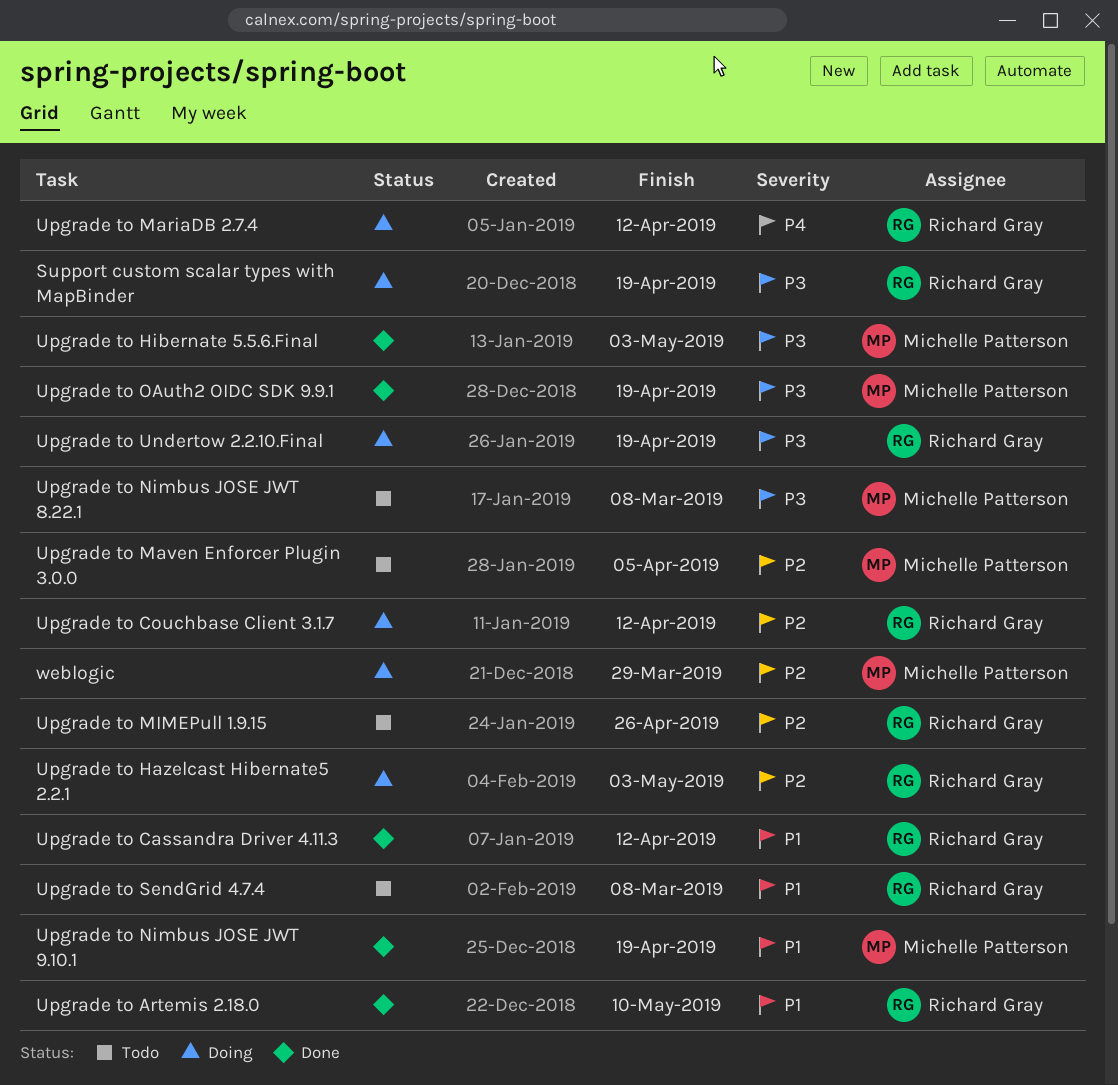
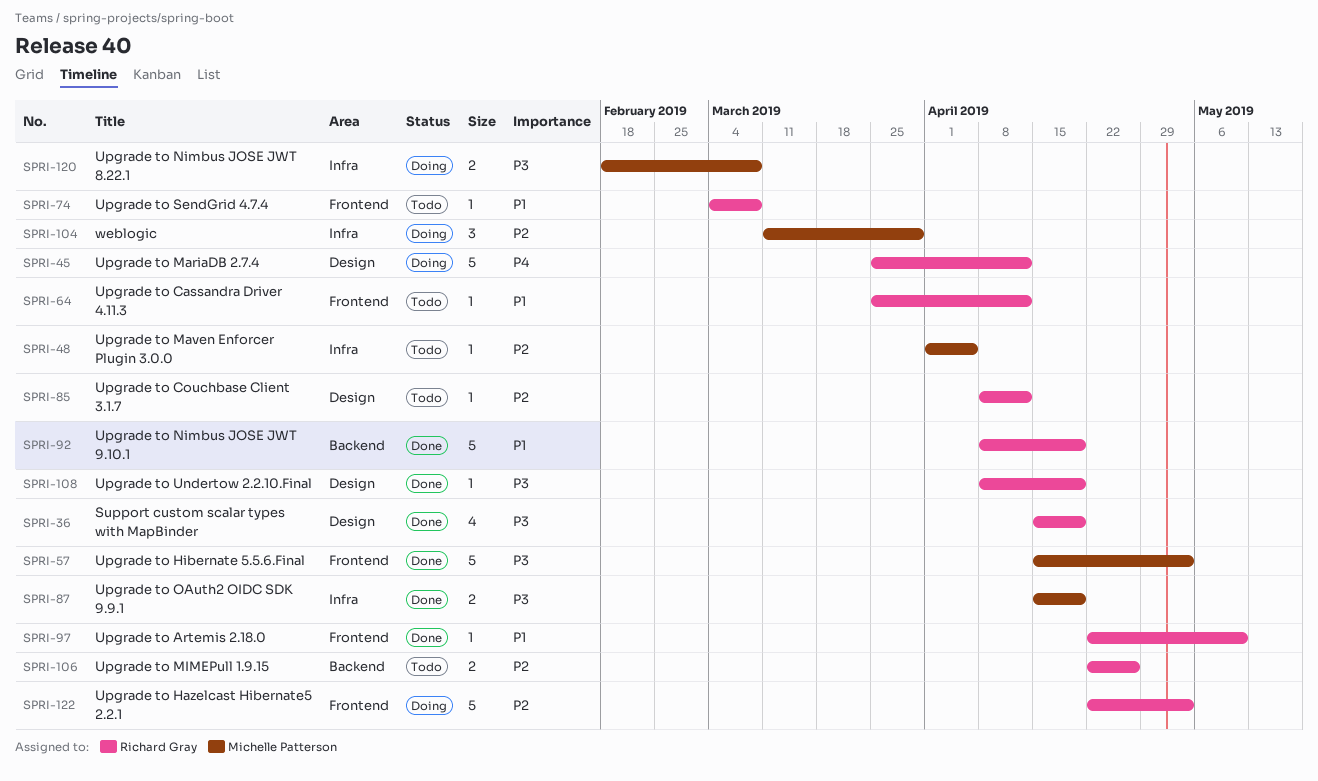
Support custom scalar types with MapBinder, status: Doing -> Done
Upgrade to Cassandra Driver 4.11.3, status: Done -> Todo
Upgrade to Couchbase Client 3.1.7, status: Doing -> Todo
Upgrade to Nimbus JOSE JWT 8.22.1, status: Todo -> Doing
Upgrade to Nimbus JOSE JWT 9.10.1, owner: Michelle Patterson -> Richard Gray
Upgrade to Undertow 2.2.10.Final, status: Doing -> Done

